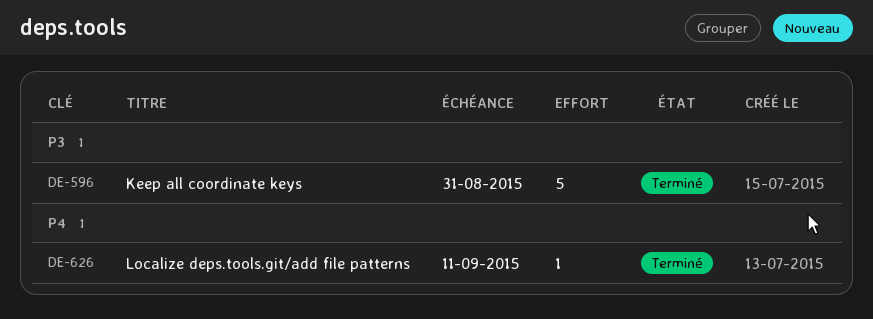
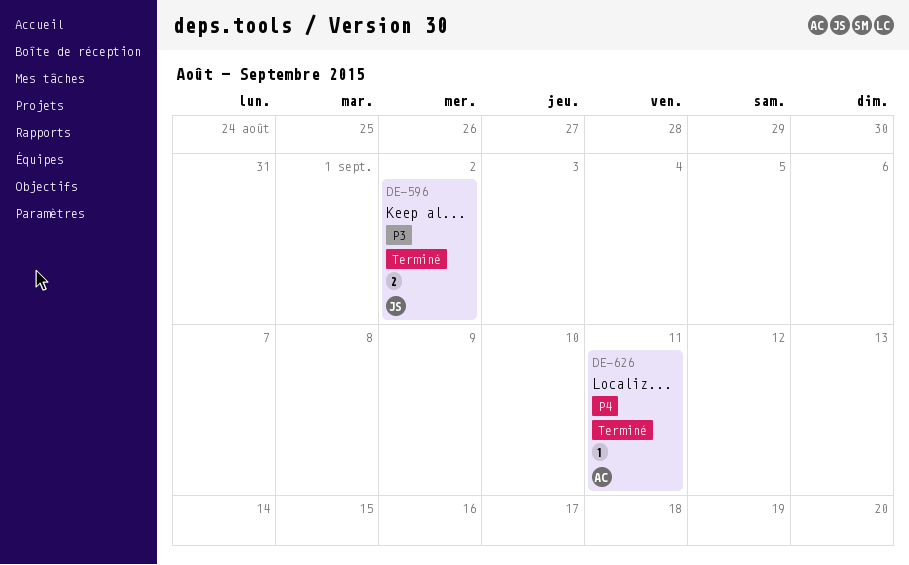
DE-596, estimate: 5 -> 2
DE-596, due: Aug 31 -> Sep 2

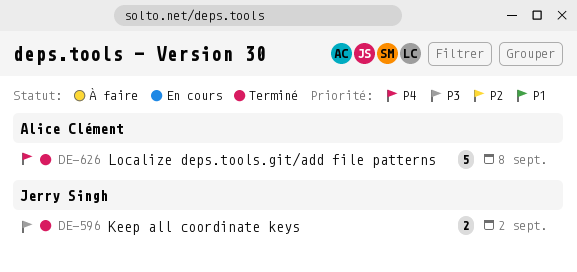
DE-626, estimate: 1 -> 5
DE-626, due: Sep 11 -> Sep 8

